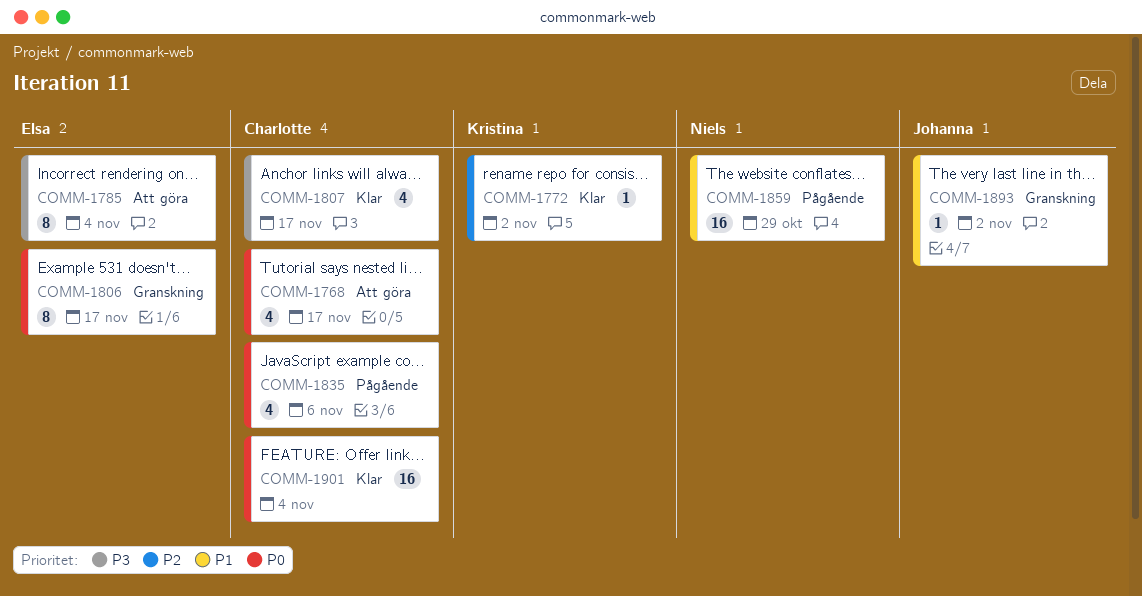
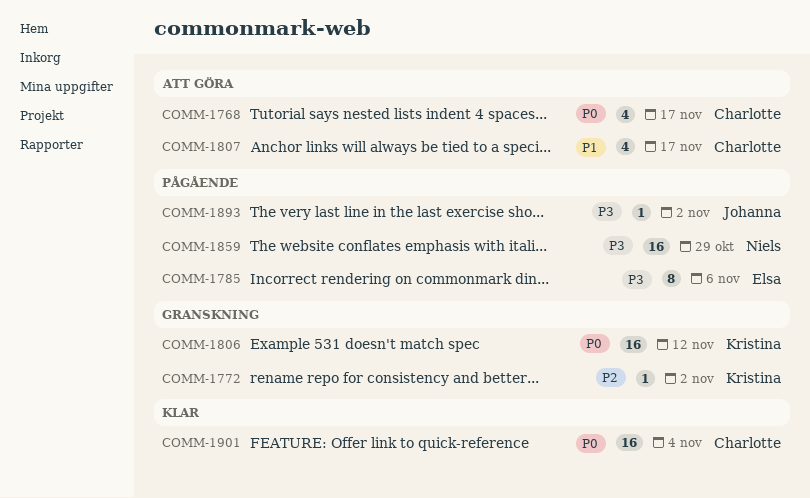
COMM-1772, status: Klar -> Granskning
COMM-1785, status: Att göra -> Pågående
COMM-1785, due: Nov 4 -> Nov 6
COMM-1806, owner: Elsa -> Kristina
COMM-1806, estimate: 8 -> 16
COMM-1806, due: Nov 17 -> Nov 12
COMM-1807, status: Klar -> Att göra
COMM-1807, priority: P3 -> P1
COMM-1835: present -> none
COMM-1859, priority: P1 -> P3
COMM-1893, status: Granskning -> Pågående
COMM-1893, priority: P1 -> P3

